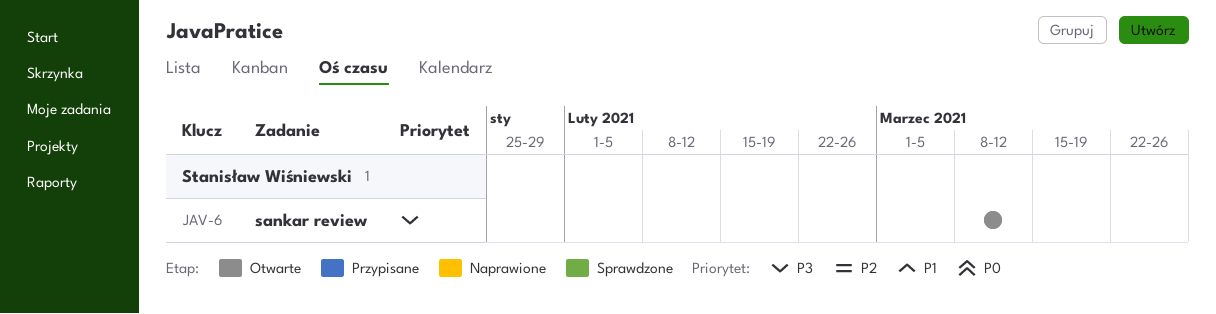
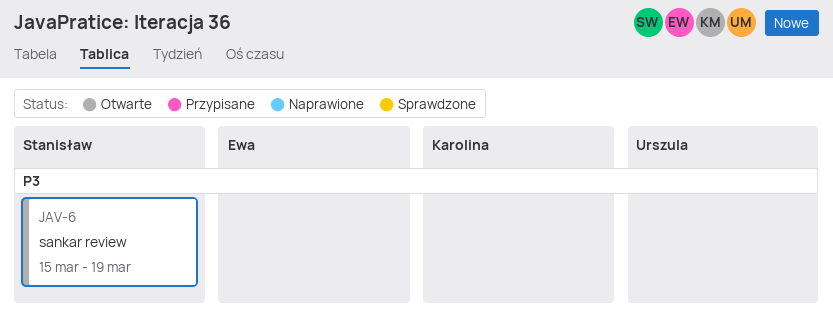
JAV-6, start: Mar 8 -> Mar 15
JAV-6, due: Mar 12 -> Mar 19

